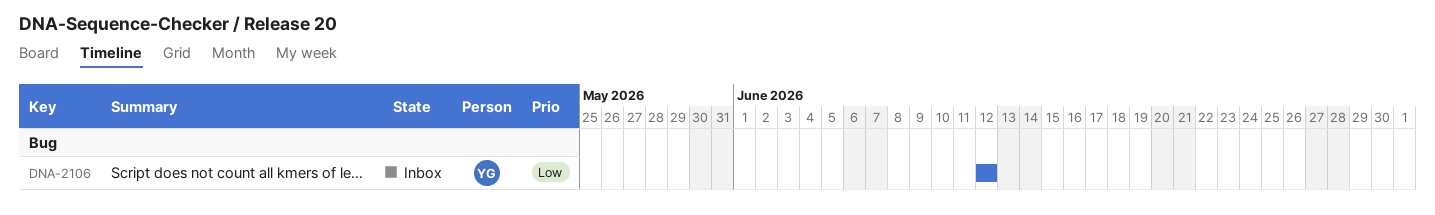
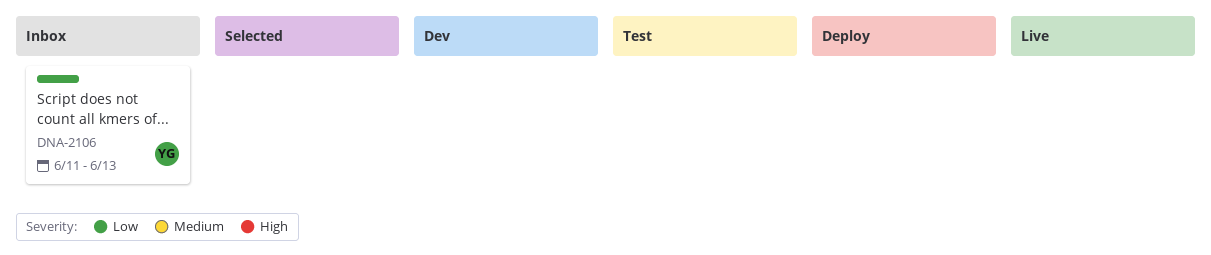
DNA-2106, start: Jun 12 -> Jun 11
DNA-2106, due: Jun 12 -> Jun 13

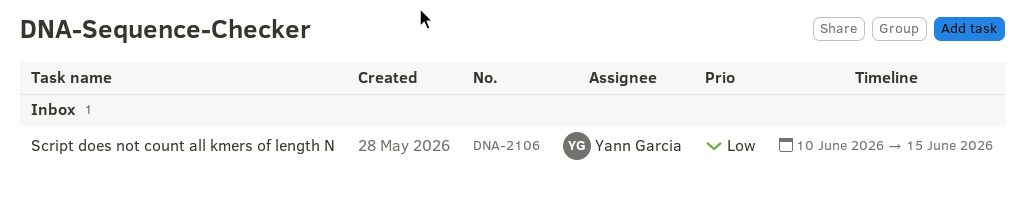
DNA-2106, start: Jun 11 -> Jun 10
DNA-2106, due: Jun 13 -> Jun 15

